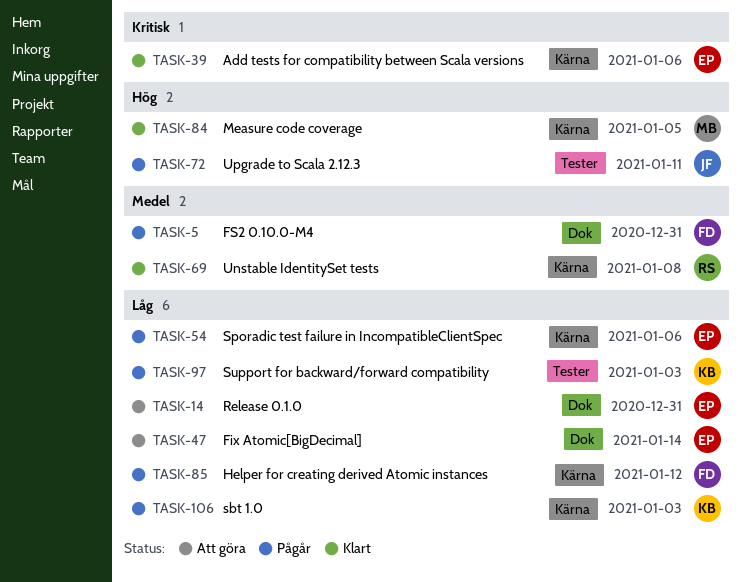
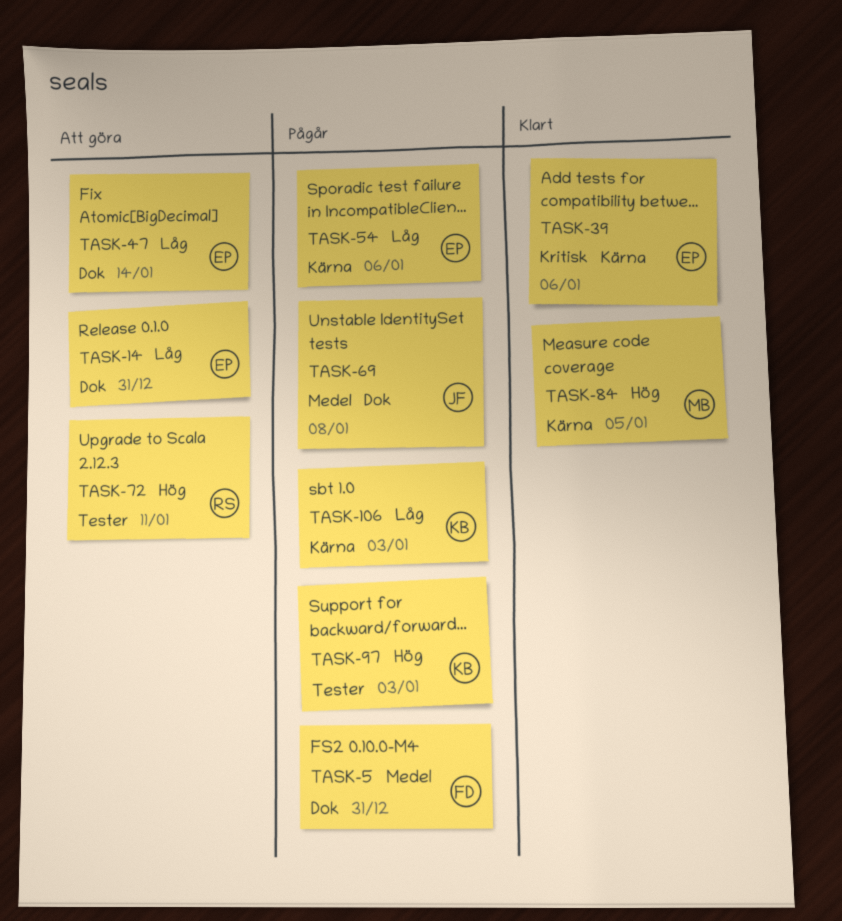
TASK-69, status: Klart -> Pågår
TASK-69, owner: RS -> JF
TASK-69, label: Kärna -> Dok
TASK-72, status: Pågår -> Att göra
TASK-72, owner: JF -> RS
TASK-85: present -> none
TASK-97, priority: Låg -> Hög

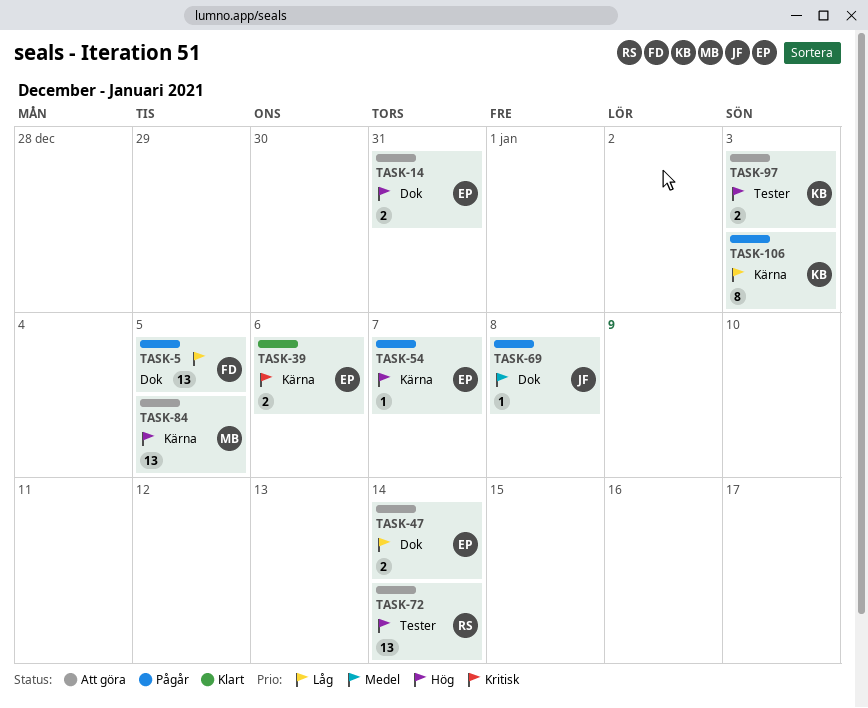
TASK-5, priority: Medel -> Låg
TASK-5, due: Dec 31 -> Jan 5
TASK-14, priority: Låg -> Hög
TASK-54, priority: Låg -> Hög
TASK-54, due: Jan 6 -> Jan 7
TASK-72, due: Jan 11 -> Jan 14
TASK-84, status: Klart -> Att göra
TASK-97, status: Pågår -> Att göra

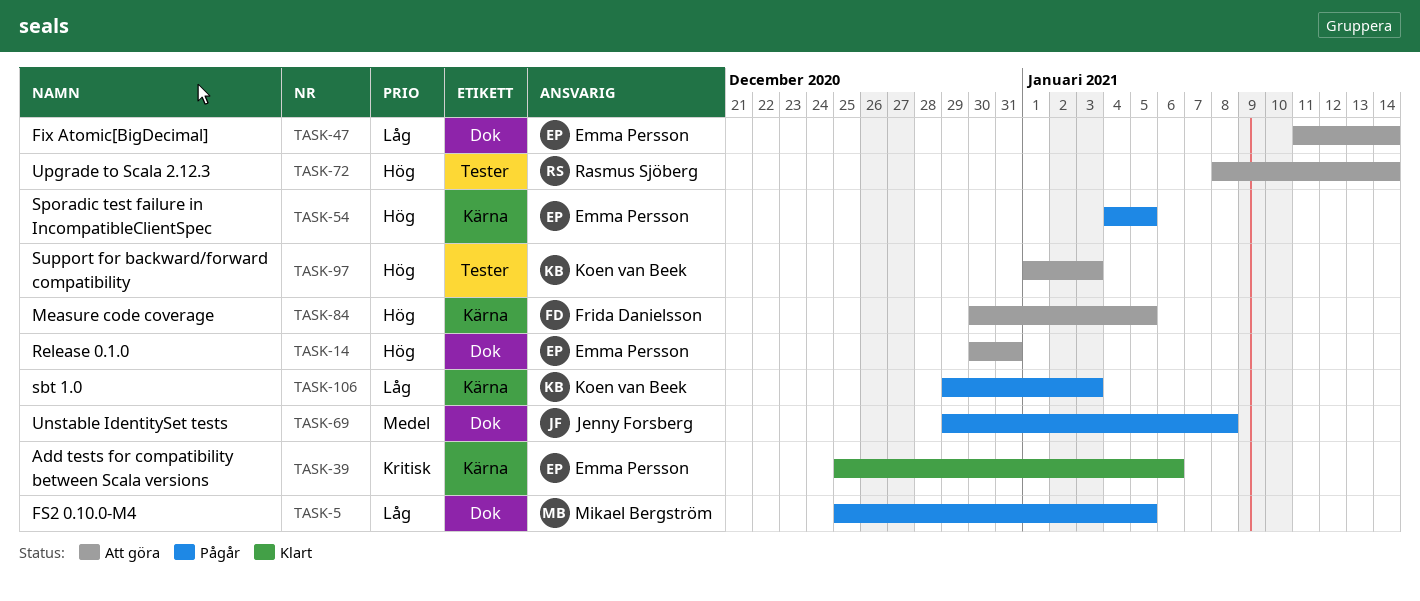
TASK-5, owner: Frida Danielsson -> Mikael Bergström
TASK-54, due: Jan 7 -> Jan 5
TASK-84, owner: Mikael Bergström -> Frida Danielsson

